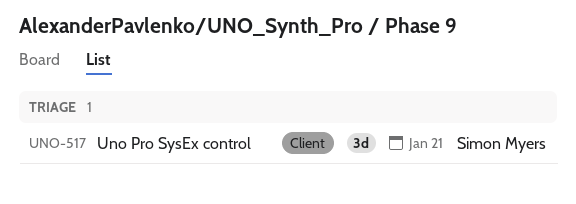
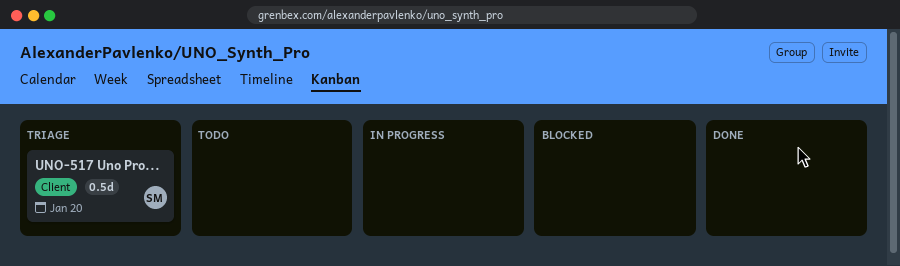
UNO-517, estimate: 3d -> 0.5d
UNO-517, due: Jan 21 -> Jan 20

